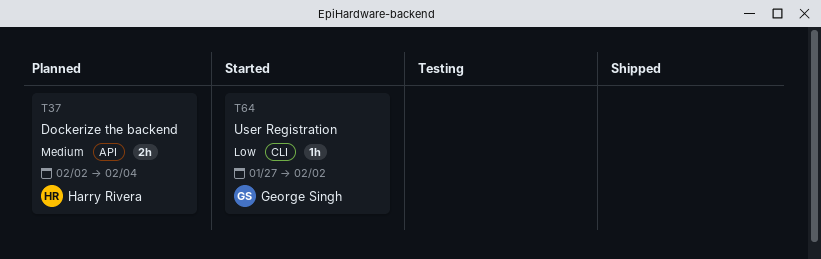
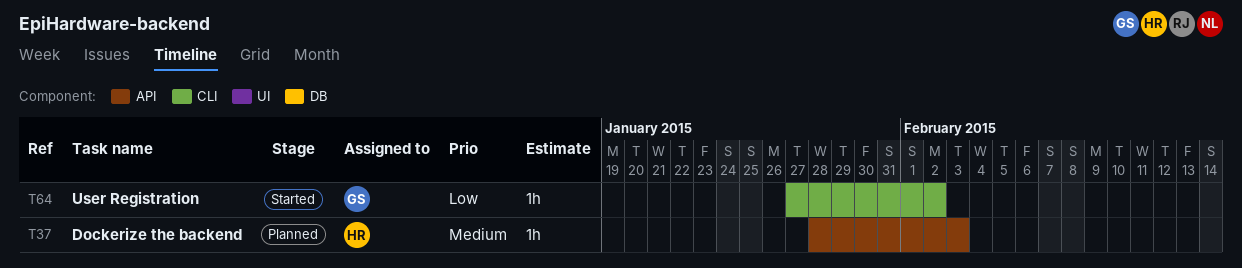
T37, estimate: 2h -> 1h
T37, start: Feb 2 -> Jan 28
T37, due: Feb 4 -> Feb 3

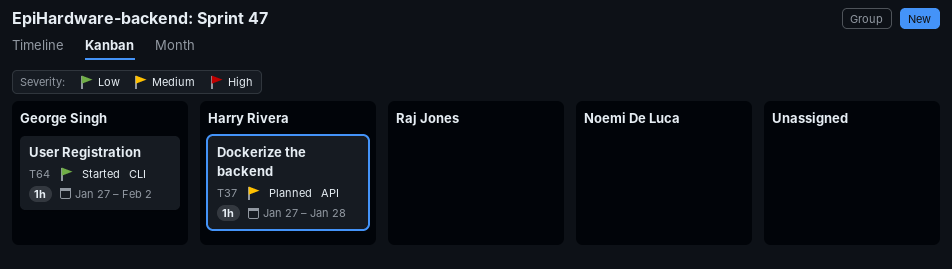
T37, start: Jan 28 -> Jan 27
T37, due: Feb 3 -> Jan 28

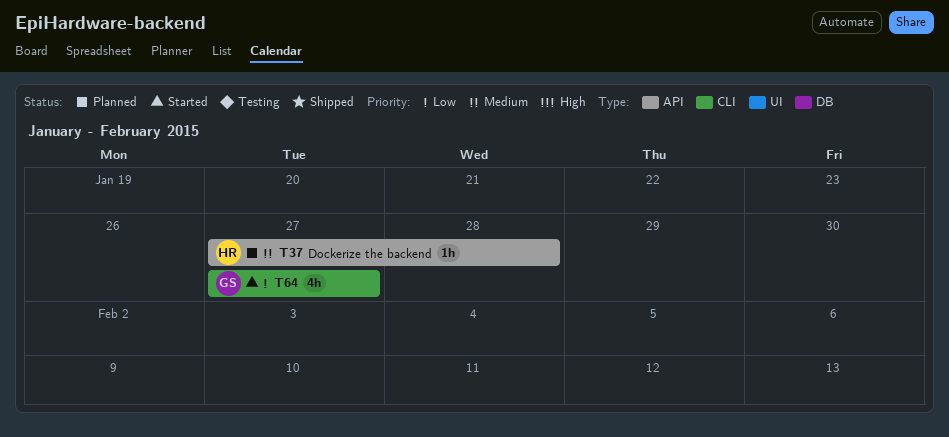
T64, estimate: 1h -> 4h
T64, due: Feb 2 -> Jan 27

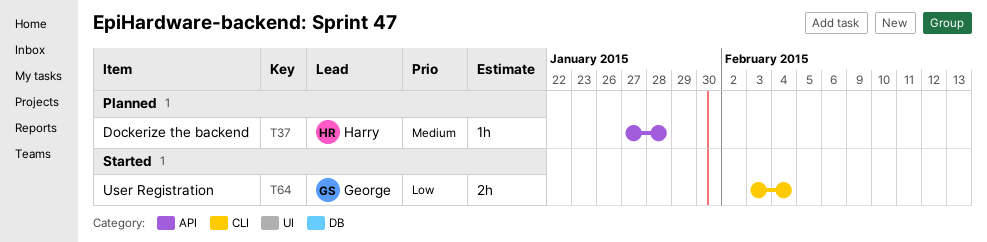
T64, estimate: 4h -> 2h
T64, start: Jan 27 -> Feb 3
T64, due: Jan 27 -> Feb 4

